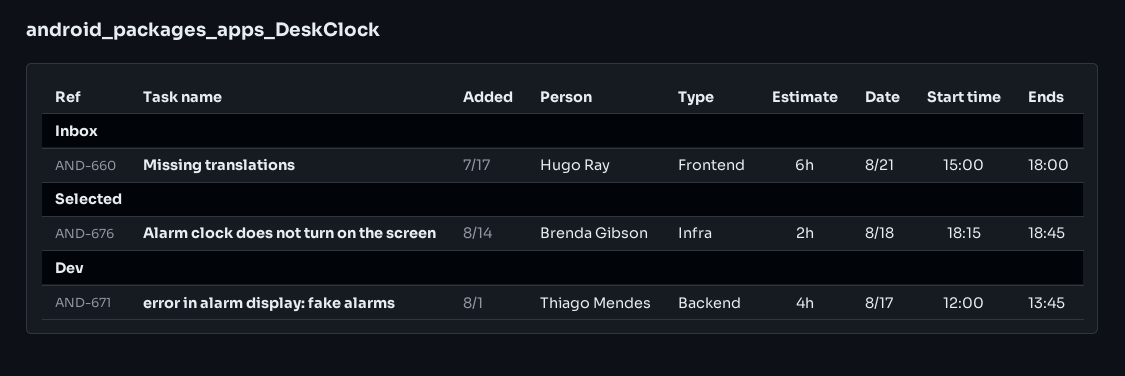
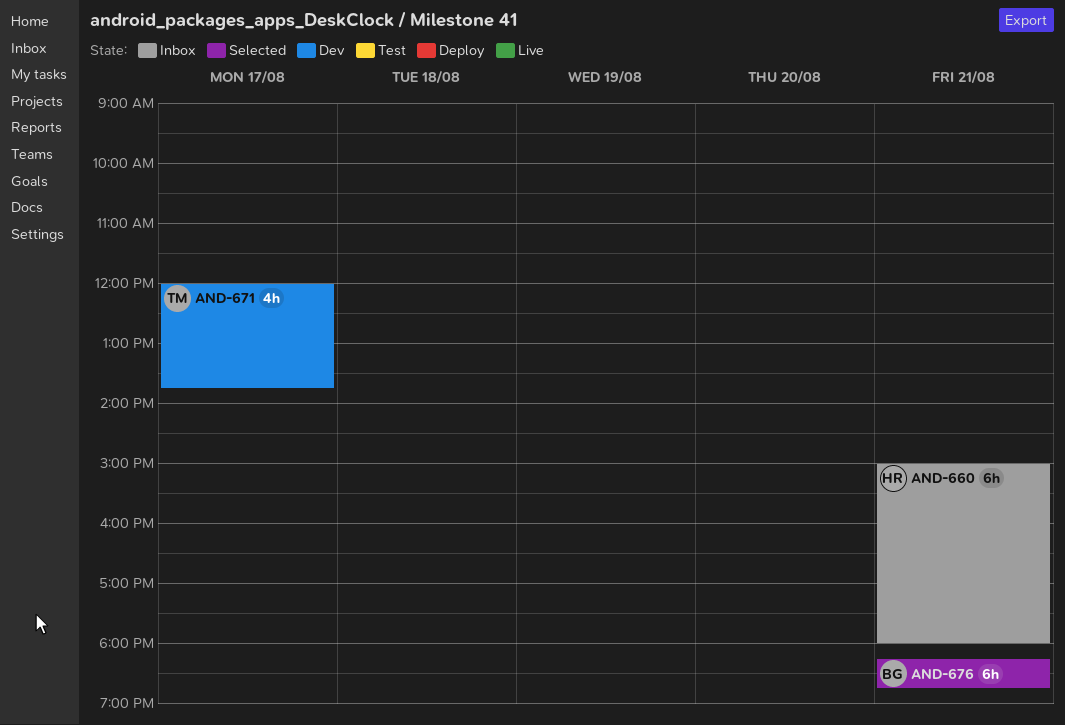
AND-676, estimate: 2h -> 6h
AND-676, day: Aug 18 -> Aug 21

